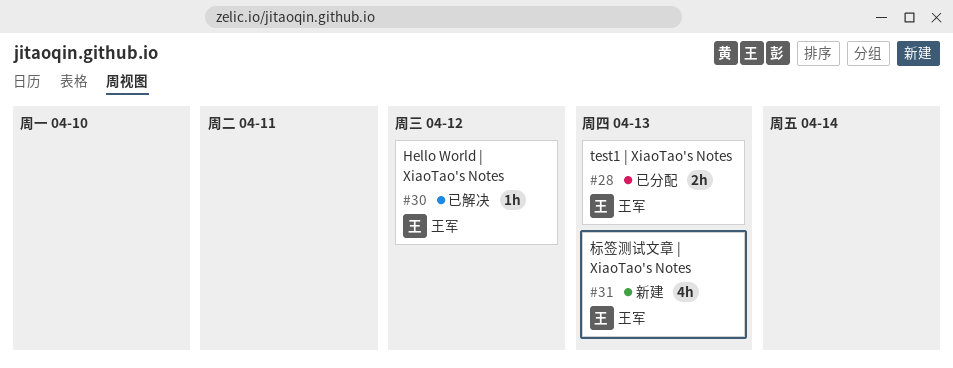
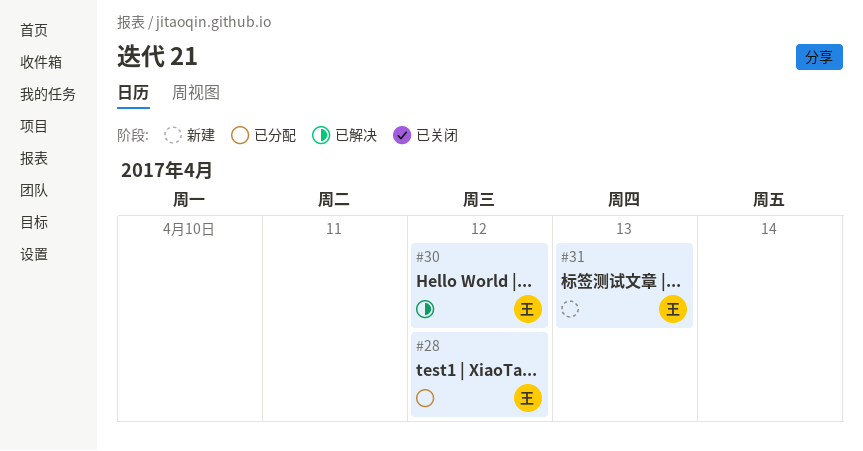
#28, due: Apr 13 -> Apr 12

